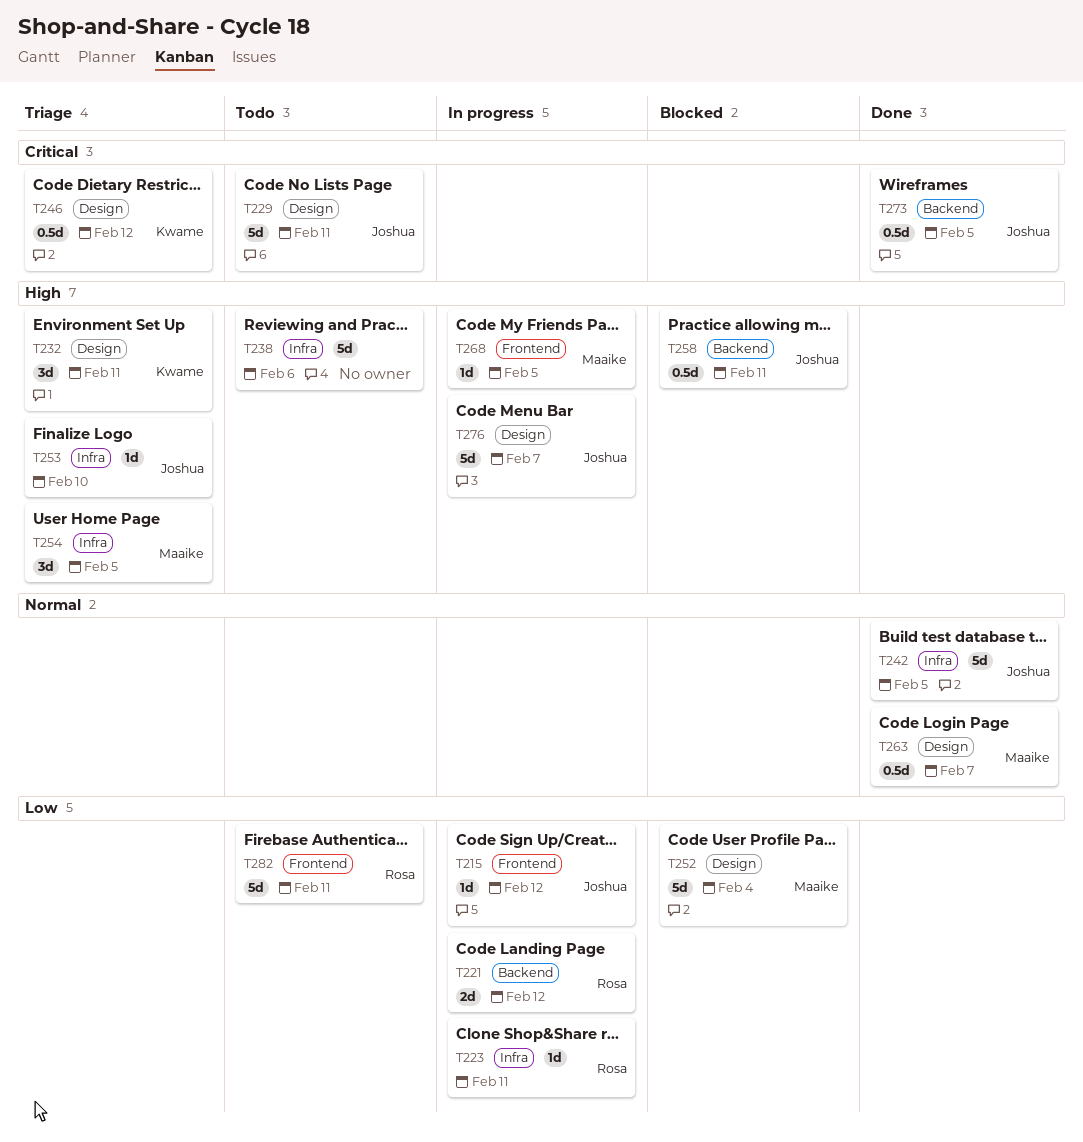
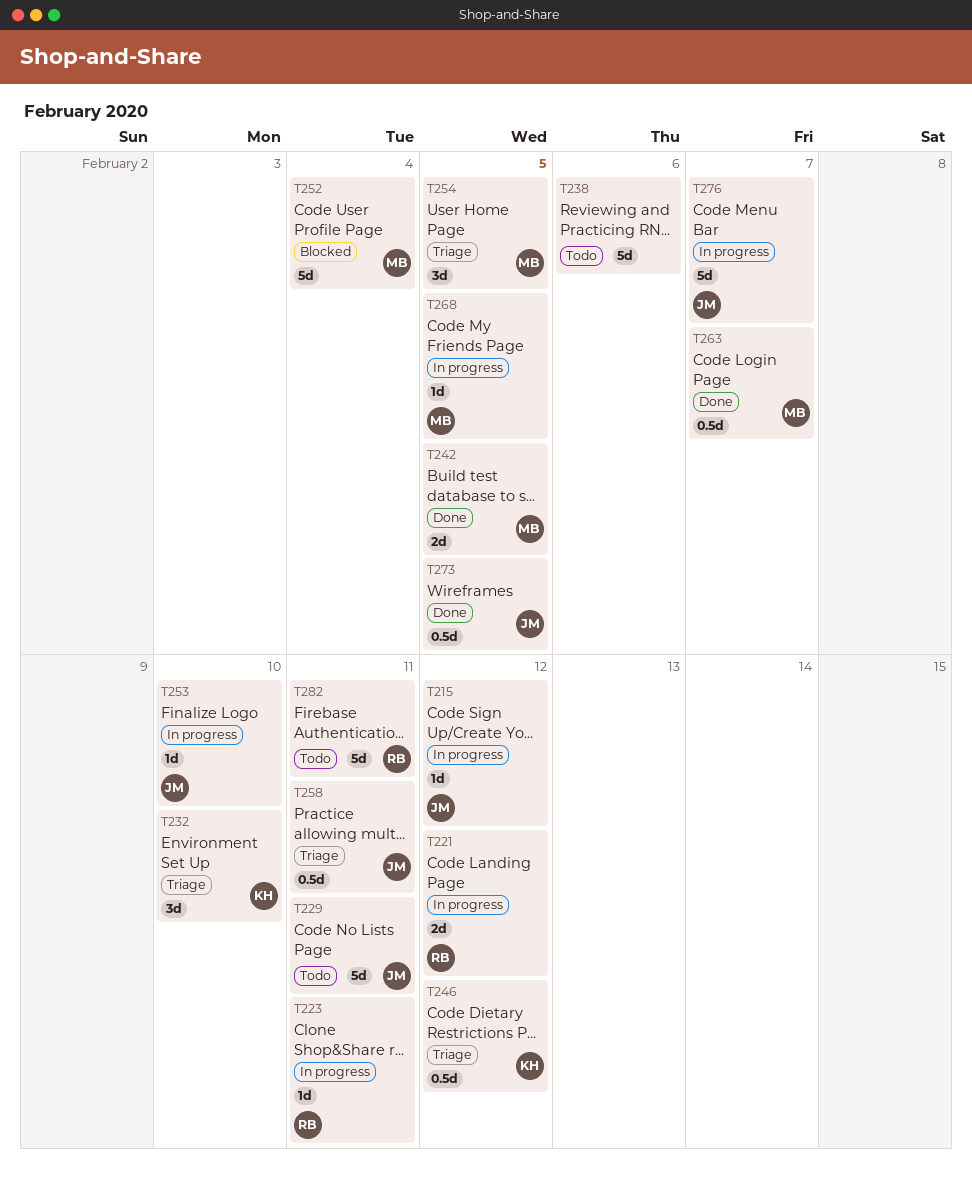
T232, due: Feb 11 -> Feb 10
T242, owner: Joshua -> Maaike
T242, estimate: 5d -> 2d
T253, status: Triage -> In progress
T258, status: Blocked -> Triage

